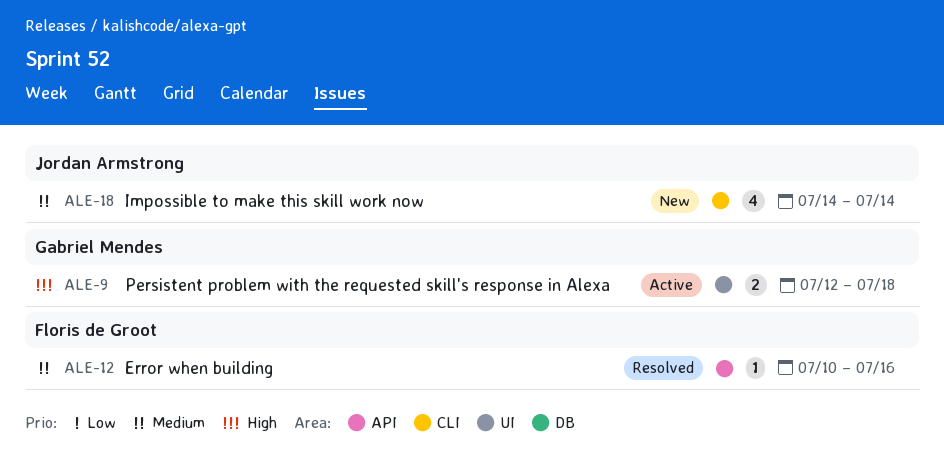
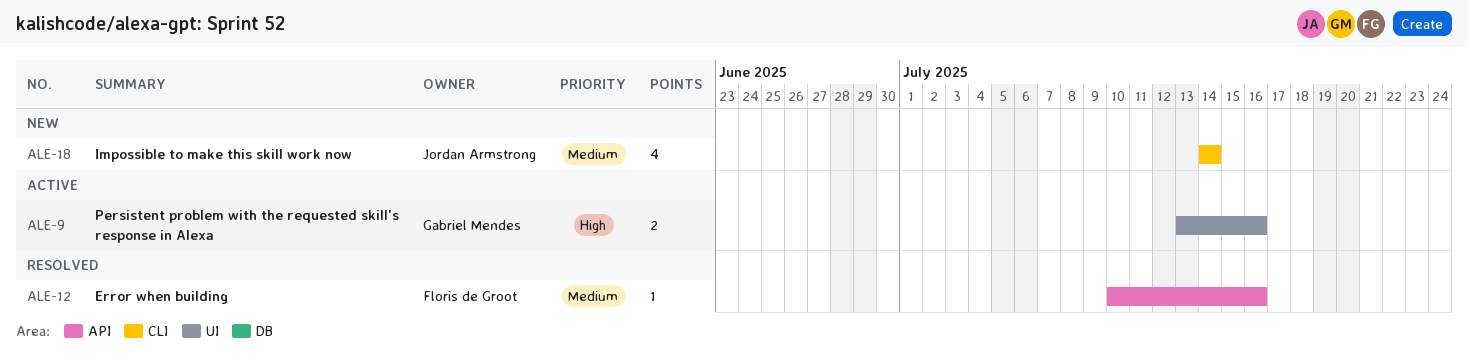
ALE-9, start: Jul 12 -> Jul 13
ALE-9, due: Jul 18 -> Jul 16

